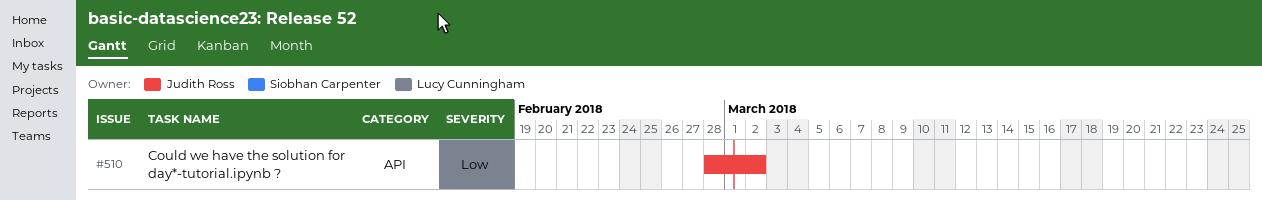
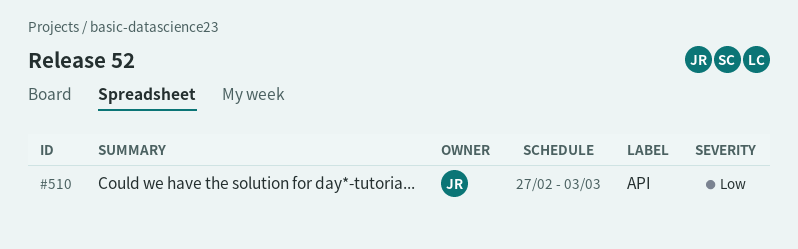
#510, start: Feb 28 -> Feb 27
#510, due: Mar 2 -> Mar 3

